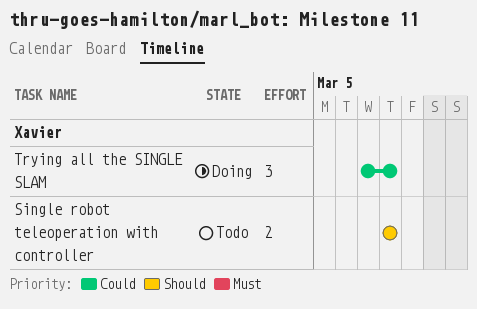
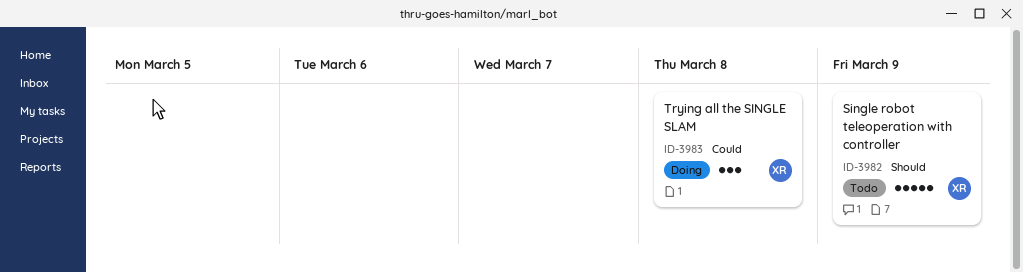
Single robot teleoperation with controller, estimate: 2 -> 5
Single robot teleoperation with controller, due: Mar 8 -> Mar 9

